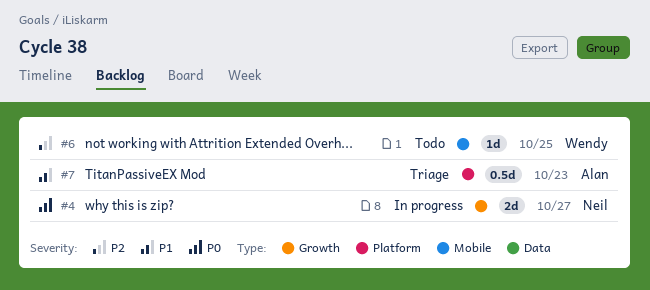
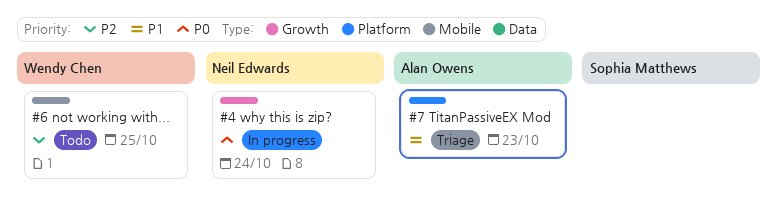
#4, due: Oct 27 -> Oct 24

